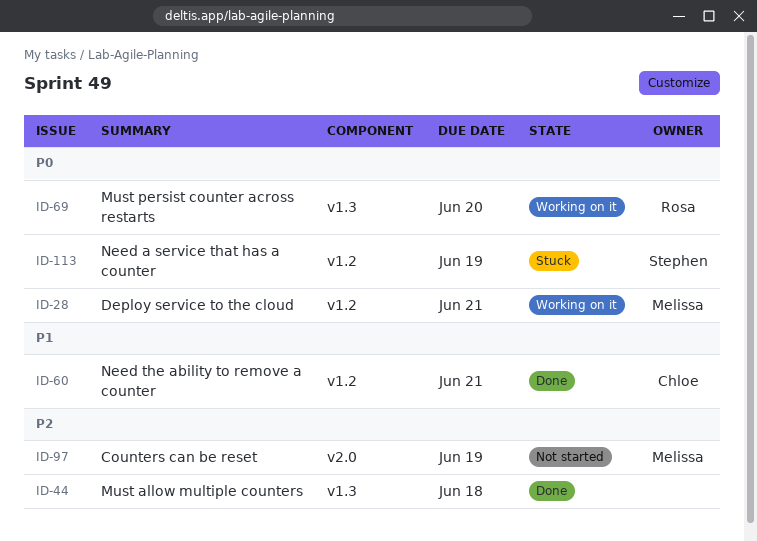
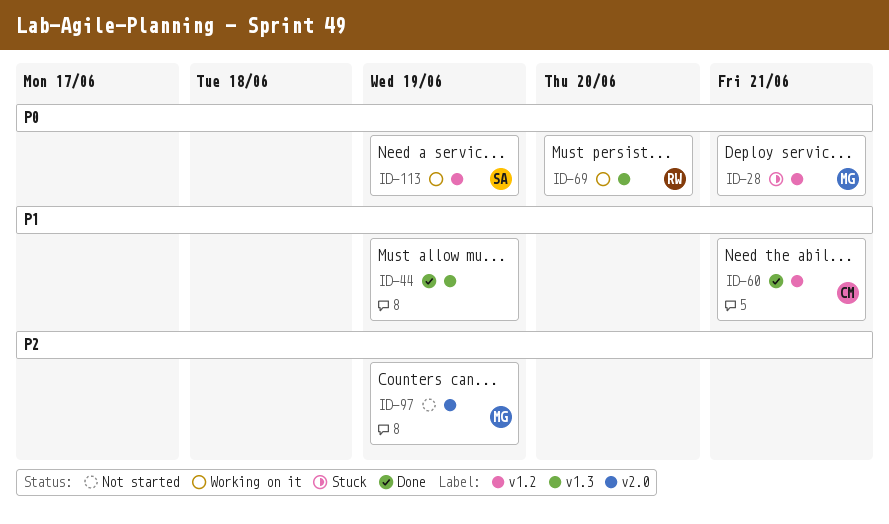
ID-28, status: Working on it -> Stuck
ID-44, priority: P2 -> P1
ID-44, due: Jun 18 -> Jun 19
ID-113, status: Stuck -> Working on it

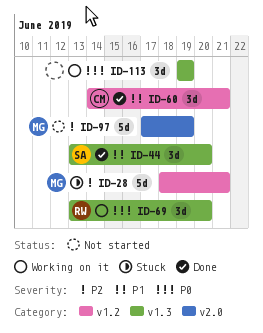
ID-28, priority: P0 -> P2
ID-44, owner: none -> SA
ID-44, due: Jun 19 -> Jun 20
ID-113, owner: SA -> none
ID-113, label: v1.2 -> v1.3

